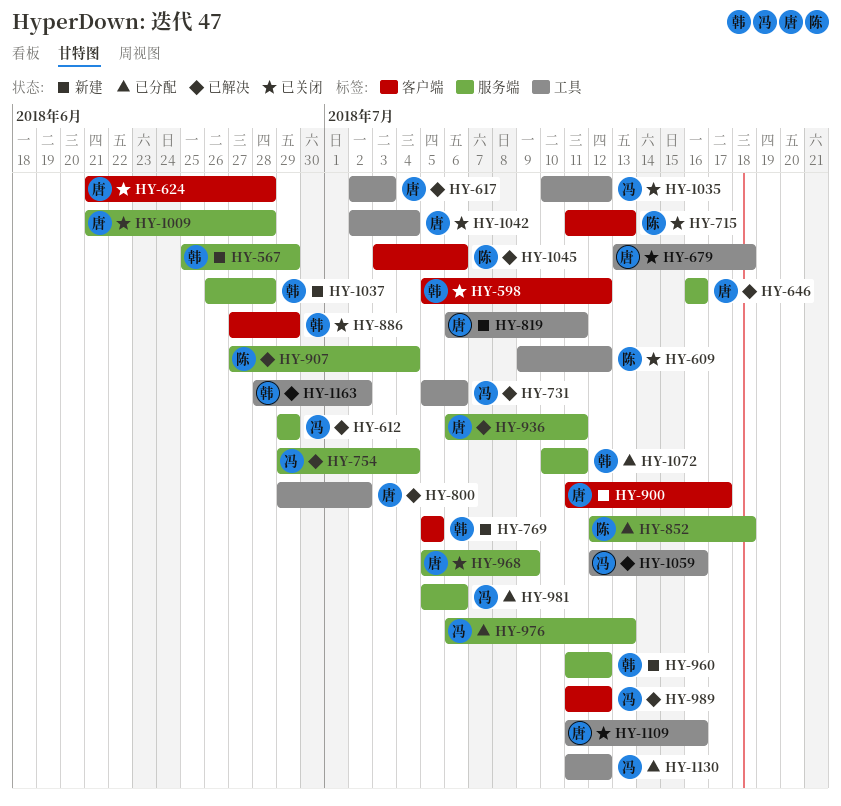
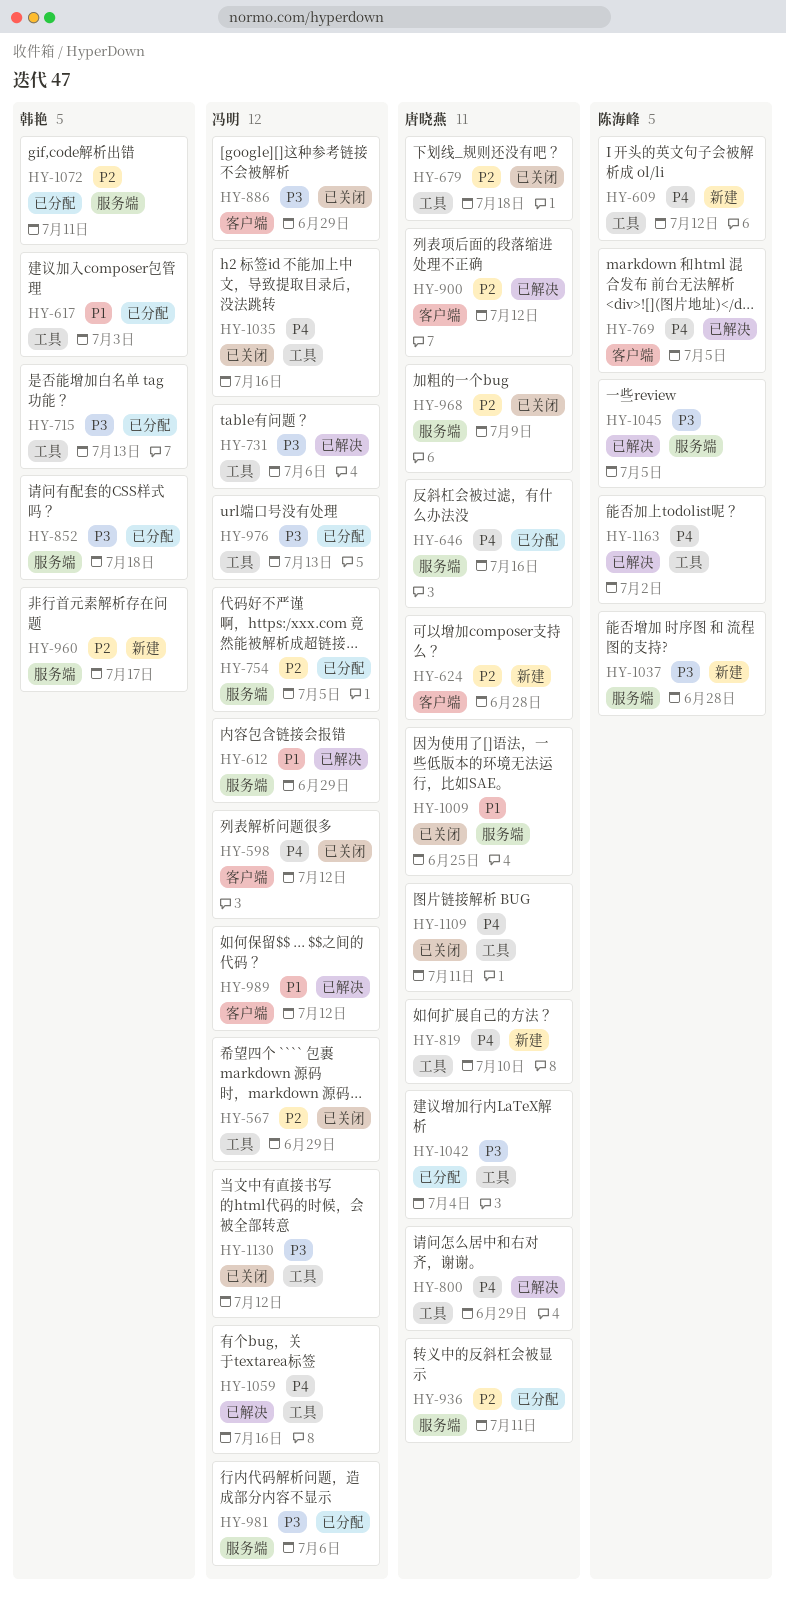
HY-567, status: 新建 -> 已关闭
HY-567, owner: 韩艳 -> 冯明
HY-567, label: 服务端 -> 工具
HY-598, owner: 韩艳 -> 冯明
HY-609, status: 已关闭 -> 新建
HY-617, status: 已解决 -> 已分配
HY-617, owner: 唐晓燕 -> 韩艳
HY-624, status: 已关闭 -> 新建
HY-646, status: 已解决 -> 已分配
HY-715, status: 已关闭 -> 已分配
HY-715, owner: 陈海峰 -> 韩艳
HY-715, label: 客户端 -> 工具
HY-754, status: 已解决 -> 已分配
HY-754, due: Jul 4 -> Jul 5
HY-769, status: 新建 -> 已解决
HY-769, owner: 韩艳 -> 陈海峰
HY-800, due: Jul 2 -> Jun 29
HY-819, due: Jul 11 -> Jul 10
HY-852, owner: 陈海峰 -> 韩艳
HY-886, owner: 韩艳 -> 冯明
HY-900, status: 新建 -> 已解决
HY-900, due: Jul 17 -> Jul 12
HY-907: present -> none
HY-936, status: 已解决 -> 已分配
HY-960, due: Jul 12 -> Jul 17
HY-976, label: 服务端 -> 工具
HY-1009, due: Jun 28 -> Jun 25
HY-1035, due: Jul 12 -> Jul 16
HY-1037, owner: 韩艳 -> 陈海峰
HY-1042, status: 已关闭 -> 已分配
HY-1045, label: 客户端 -> 服务端
HY-1045, due: Jul 6 -> Jul 5
HY-1109, due: Jul 16 -> Jul 11
HY-1130, status: 已分配 -> 已关闭
HY-1163, owner: 韩艳 -> 陈海峰

